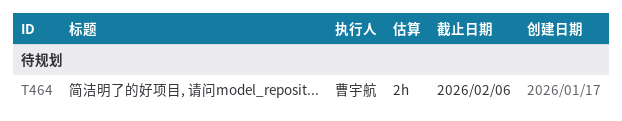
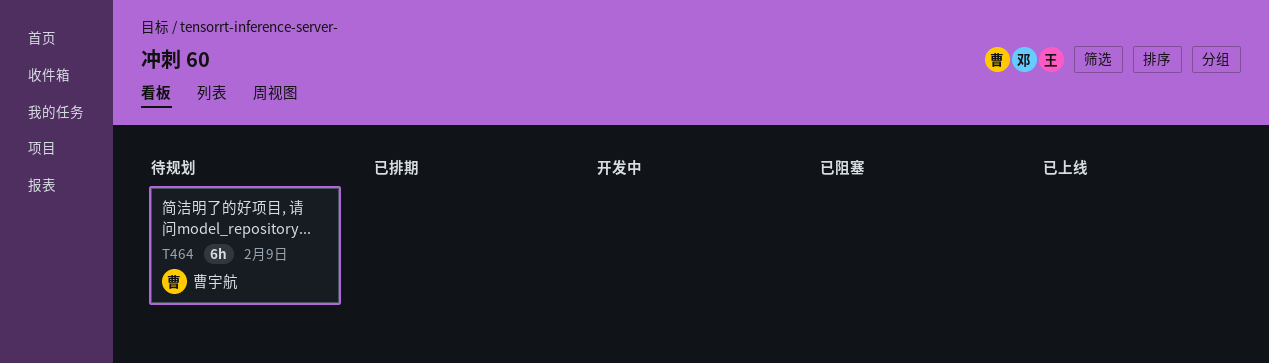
T464, estimate: 2h -> 6h
T464, due: Feb 6 -> Feb 9

